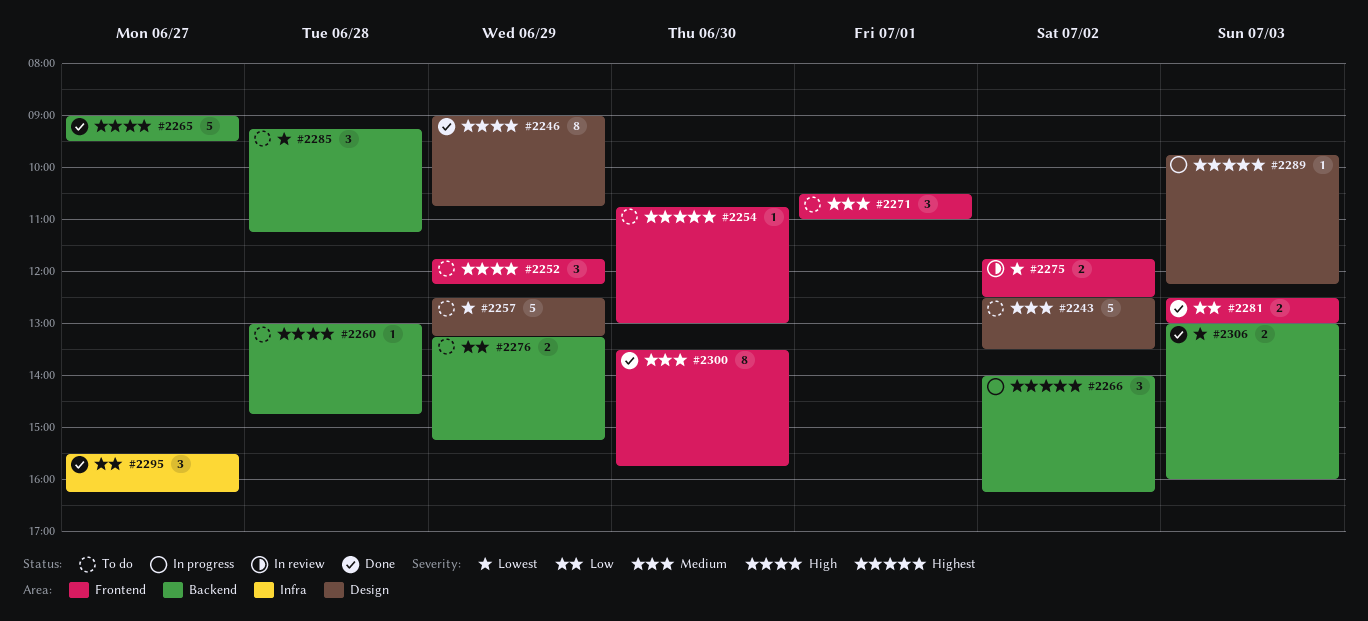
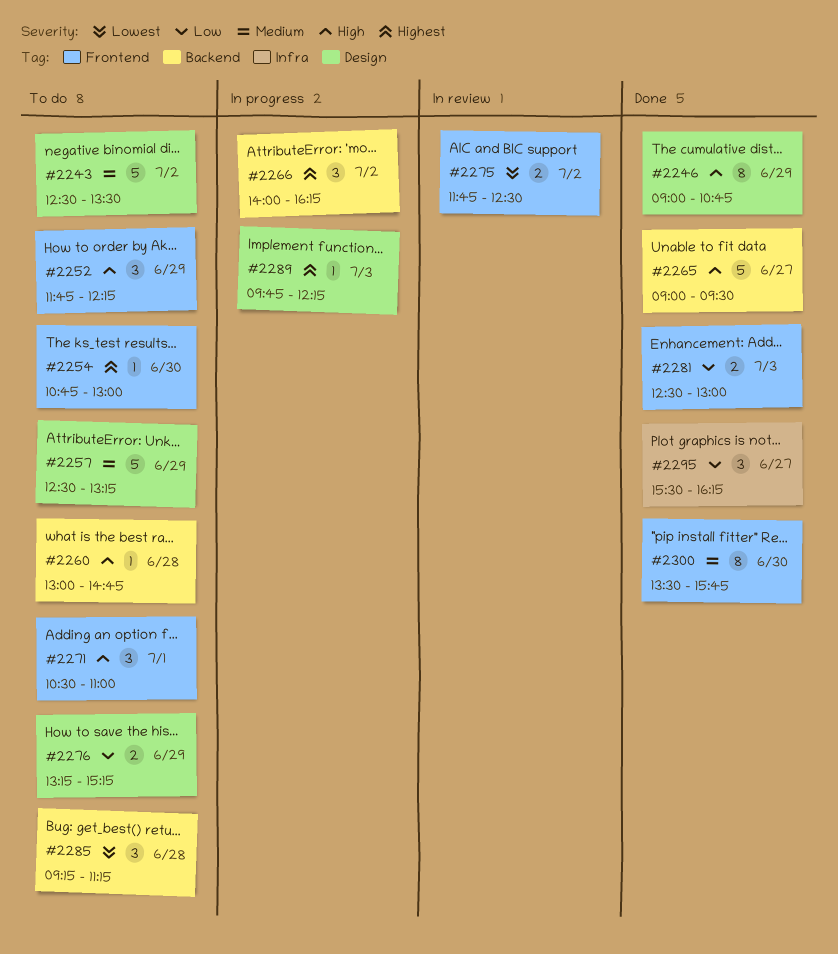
#2257, priority: Lowest -> Medium
#2271, priority: Medium -> High
#2276, label: Backend -> Design
#2306: present -> none

